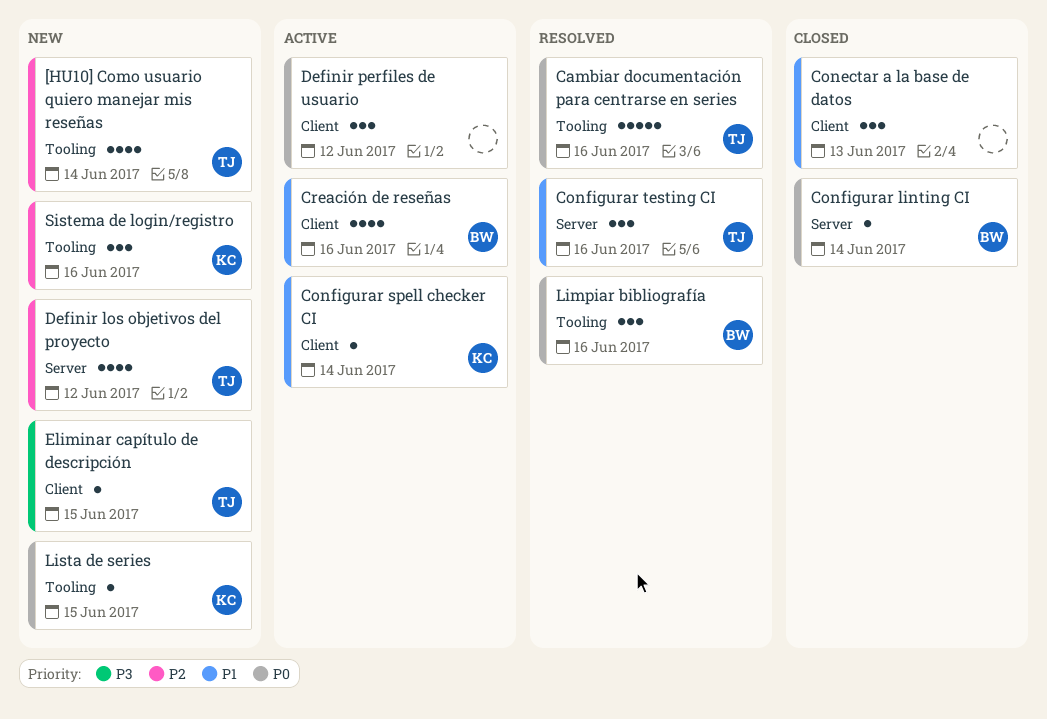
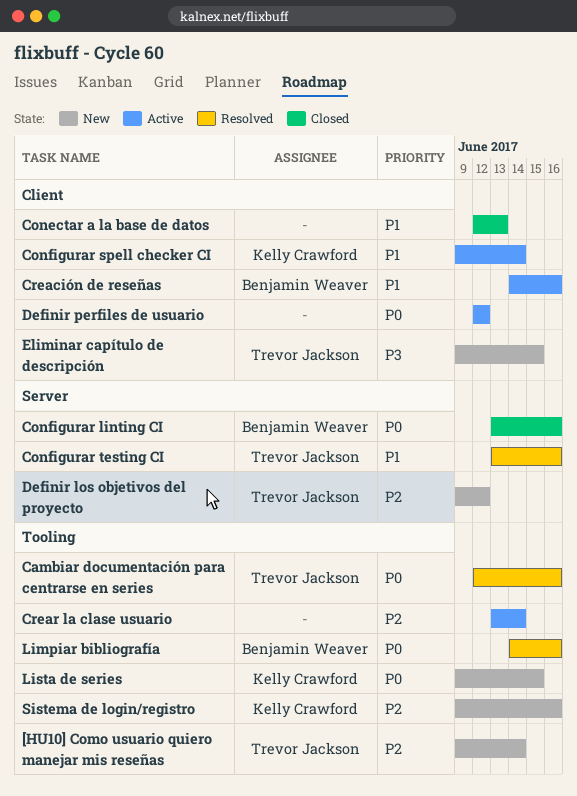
Configurar linting CI, due: Jun 14 -> Jun 16
Crear la clase usuario: none -> present

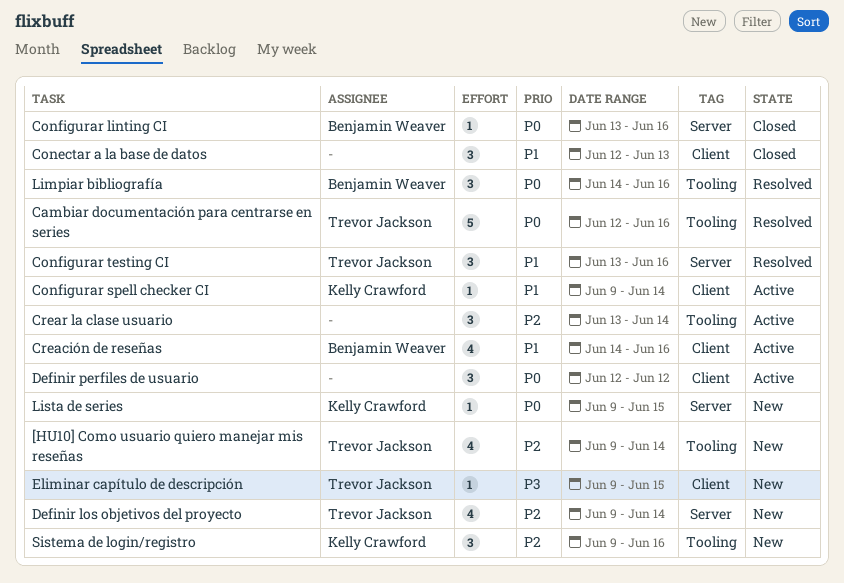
Definir los objetivos del proyecto, due: Jun 12 -> Jun 14
Lista de series, label: Tooling -> Server

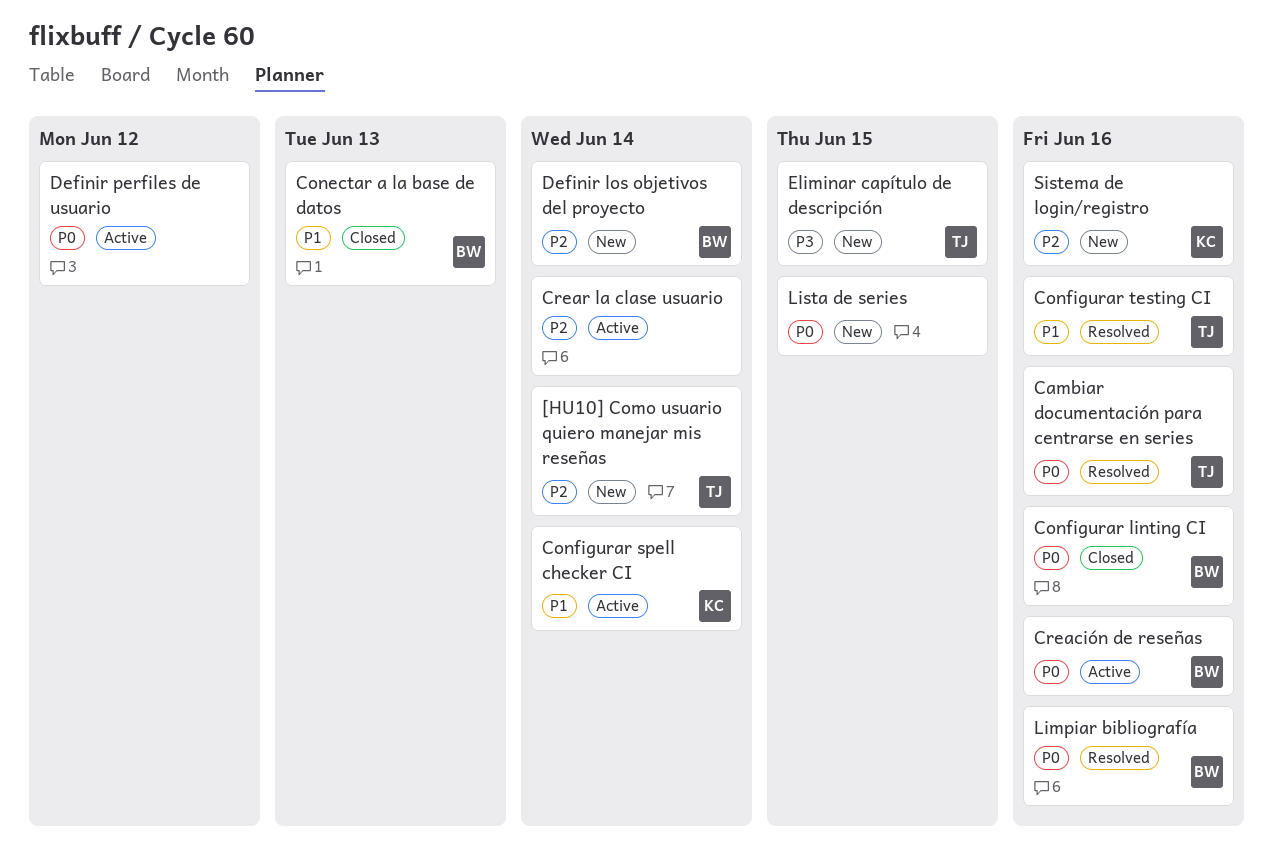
Conectar a la base de datos, owner: none -> Benjamin Weaver
Creación de reseñas, priority: P1 -> P0
Definir los objetivos del proyecto, owner: Trevor Jackson -> Benjamin Weaver
Lista de series, owner: Kelly Crawford -> none

